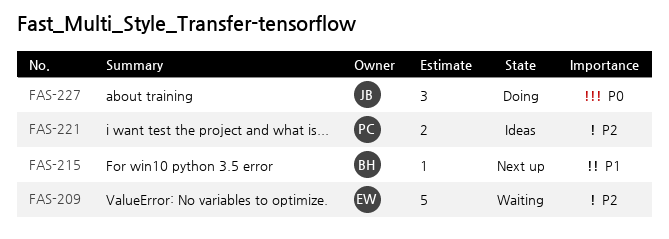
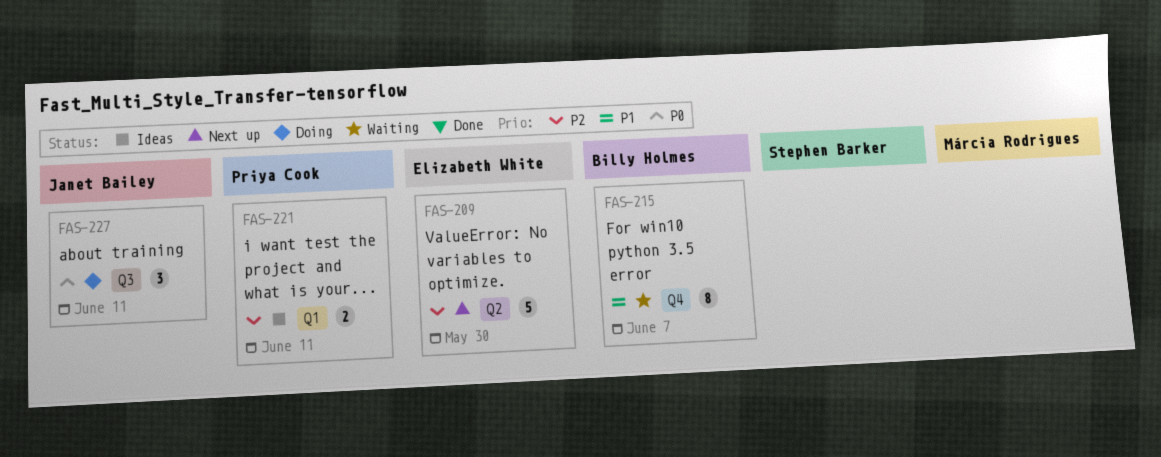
FAS-209, status: Waiting -> Next up
FAS-215, status: Next up -> Waiting
FAS-215, estimate: 1 -> 8

